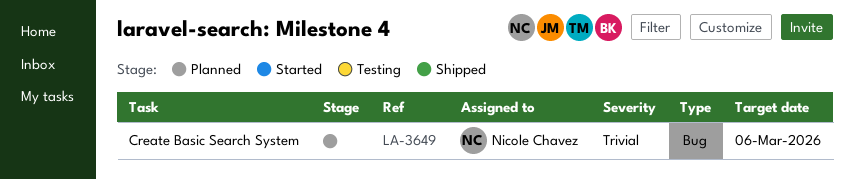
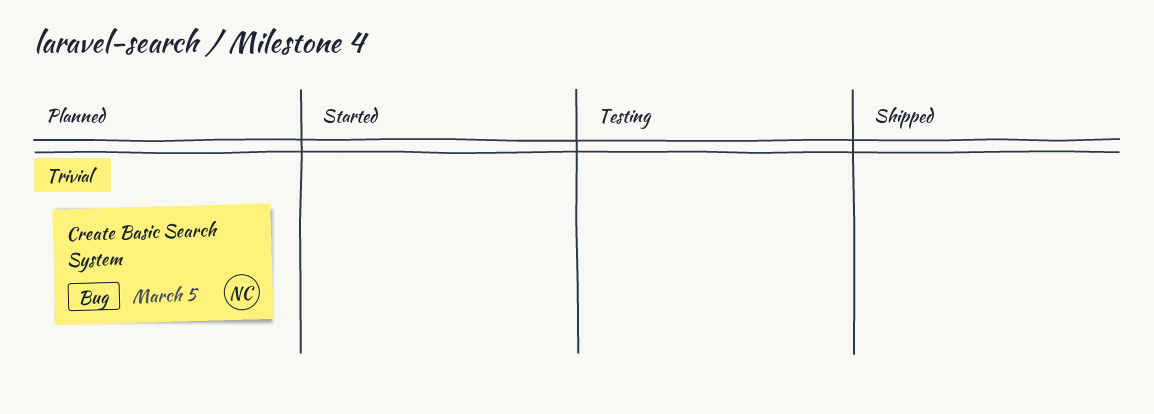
Create Basic Search System, due: Mar 6 -> Mar 5

